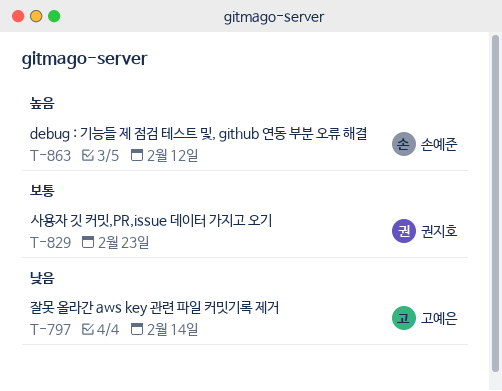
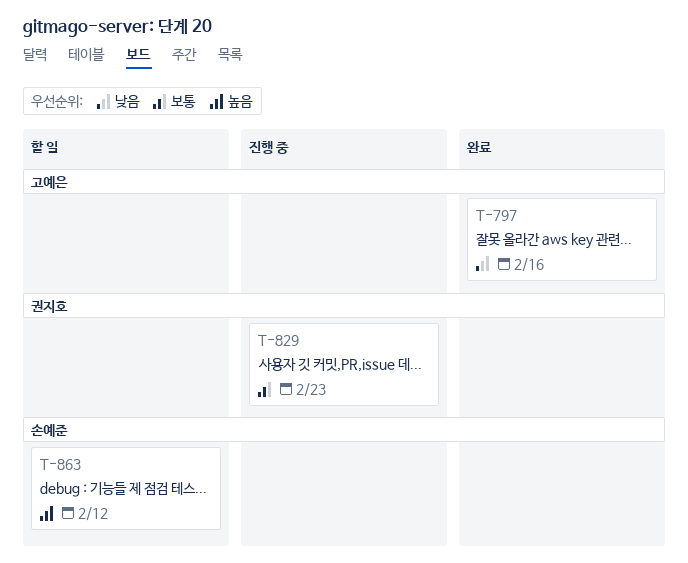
T-797, due: Feb 14 -> Feb 16

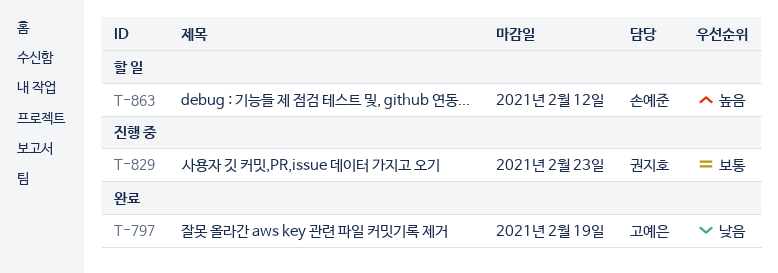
T-797, due: Feb 16 -> Feb 19

